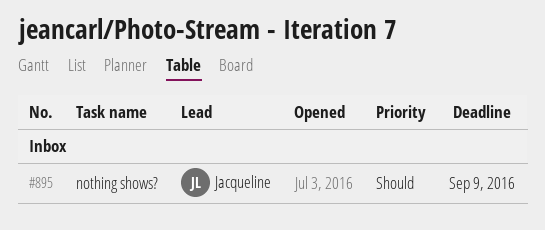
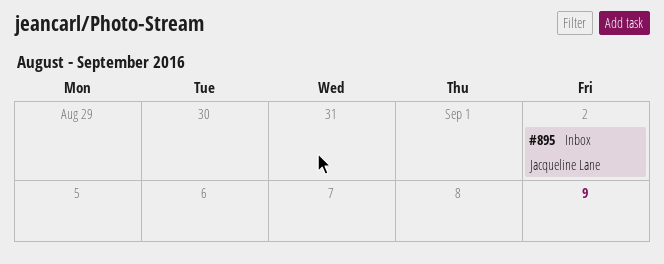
#895, due: Sep 9 -> Sep 2

